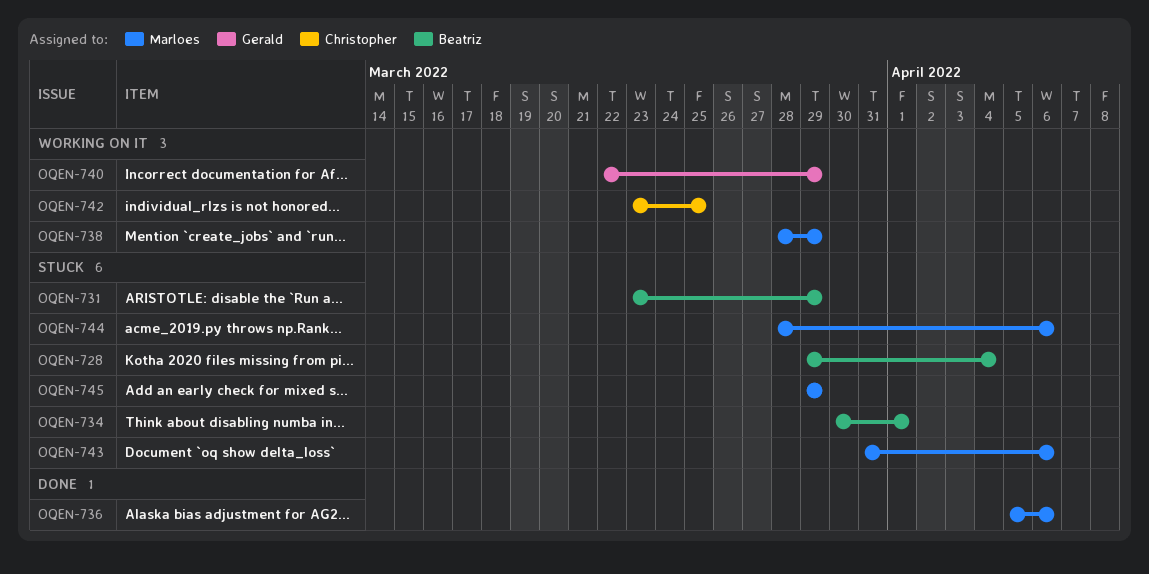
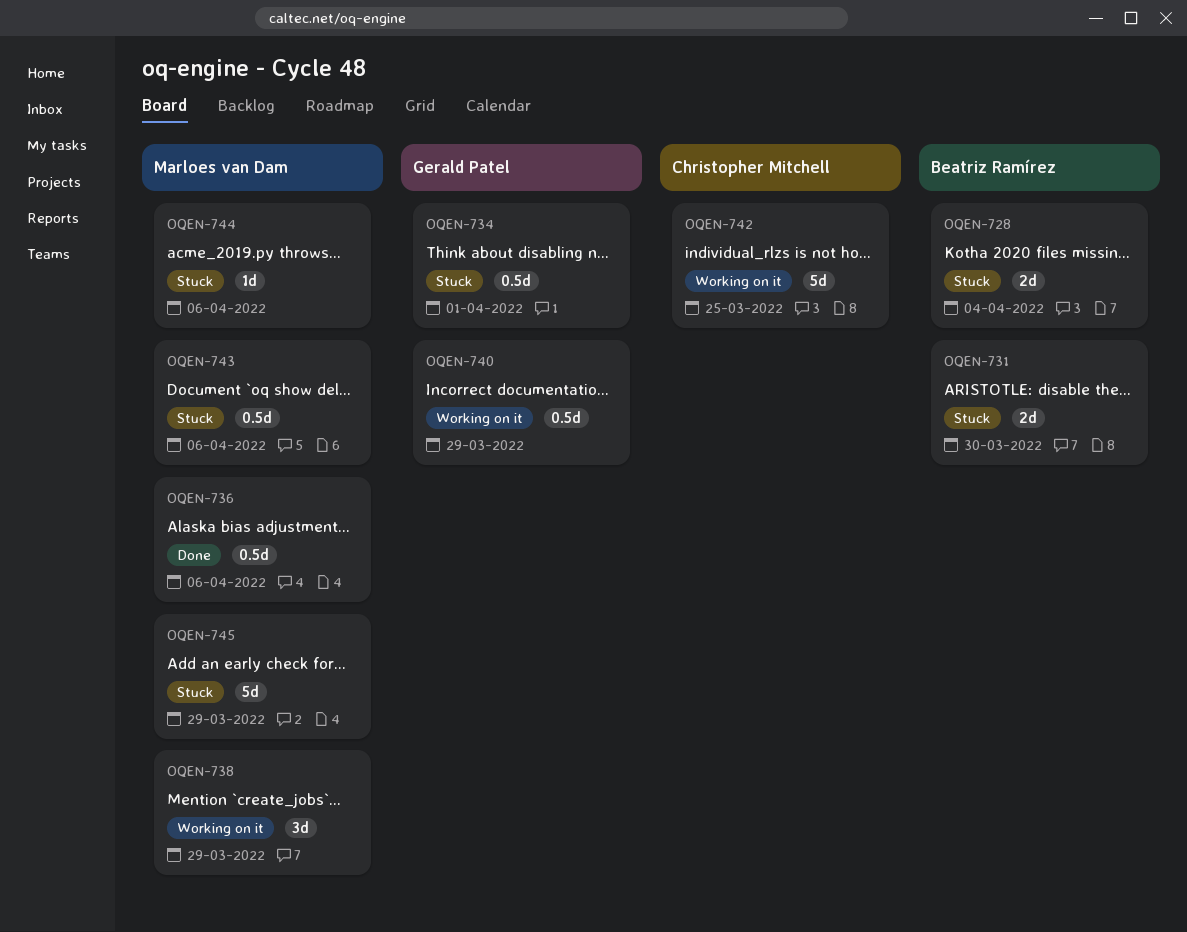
OQEN-731, due: Mar 29 -> Mar 30
OQEN-734, owner: Beatriz Ramírez -> Gerald Patel

